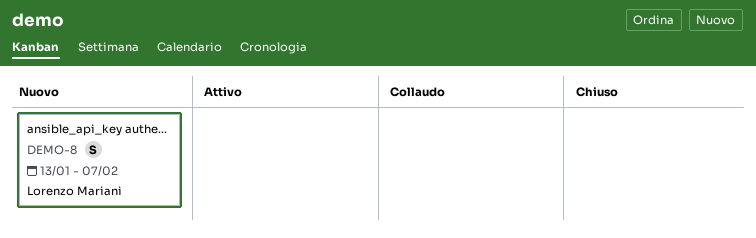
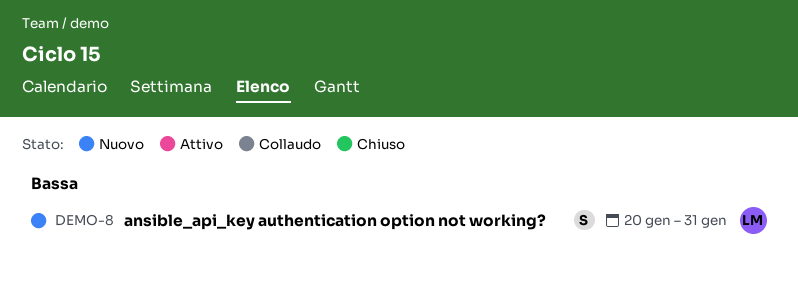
DEMO-8, start: Jan 13 -> Jan 20
DEMO-8, due: Feb 7 -> Jan 31

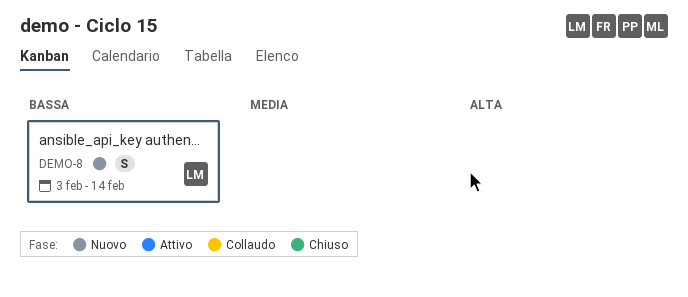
DEMO-8, start: Jan 20 -> Feb 3
DEMO-8, due: Jan 31 -> Feb 14

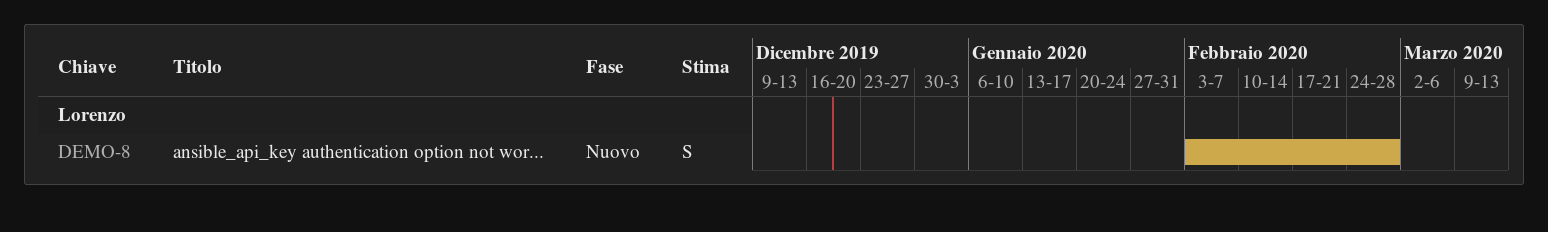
DEMO-8, due: Feb 14 -> Feb 28

